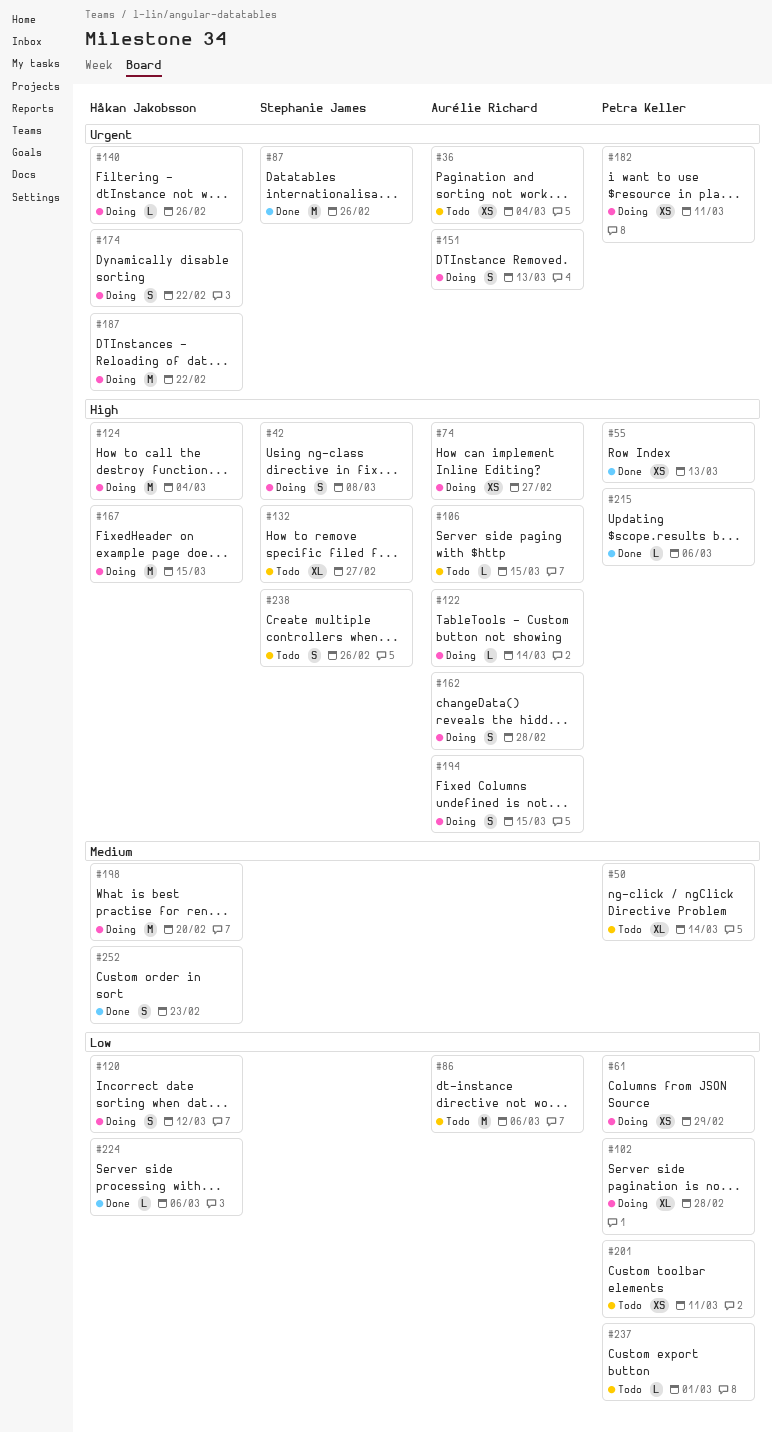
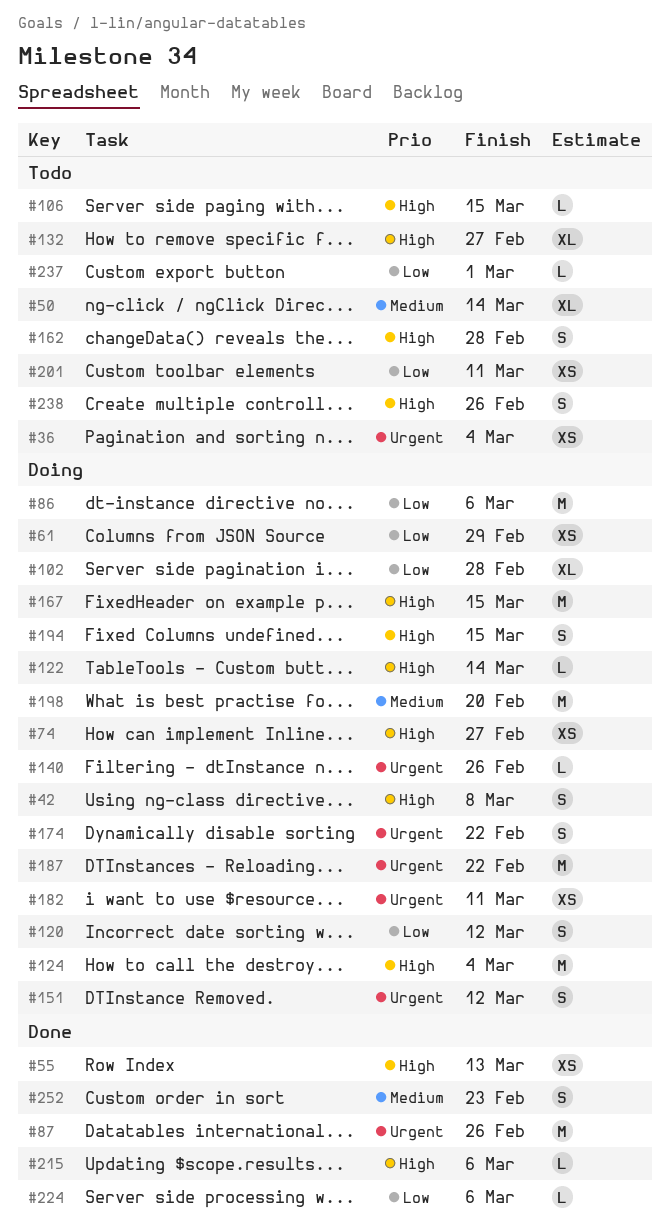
#86, status: Todo -> Doing
#151, due: Mar 13 -> Mar 12
#162, status: Doing -> Todo

